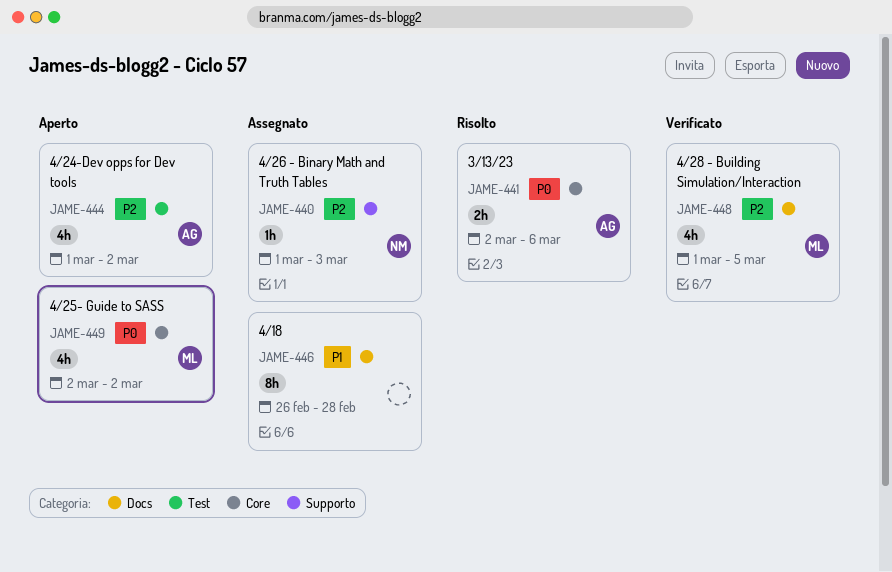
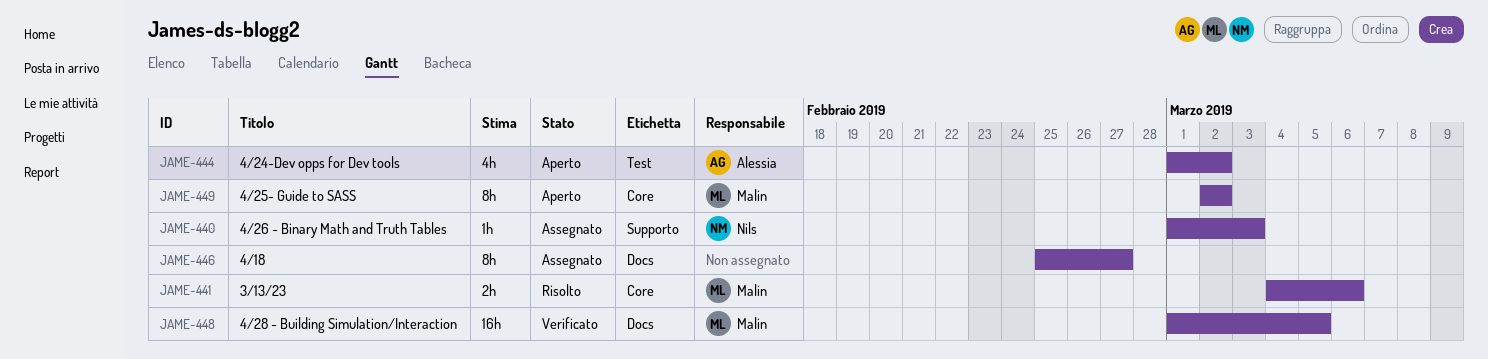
JAME-441, owner: Alessia -> Malin
JAME-441, start: Mar 2 -> Mar 4
JAME-446, start: Feb 26 -> Feb 25
JAME-446, due: Feb 28 -> Feb 27
JAME-448, estimate: 4h -> 16h
JAME-449, estimate: 4h -> 8h

